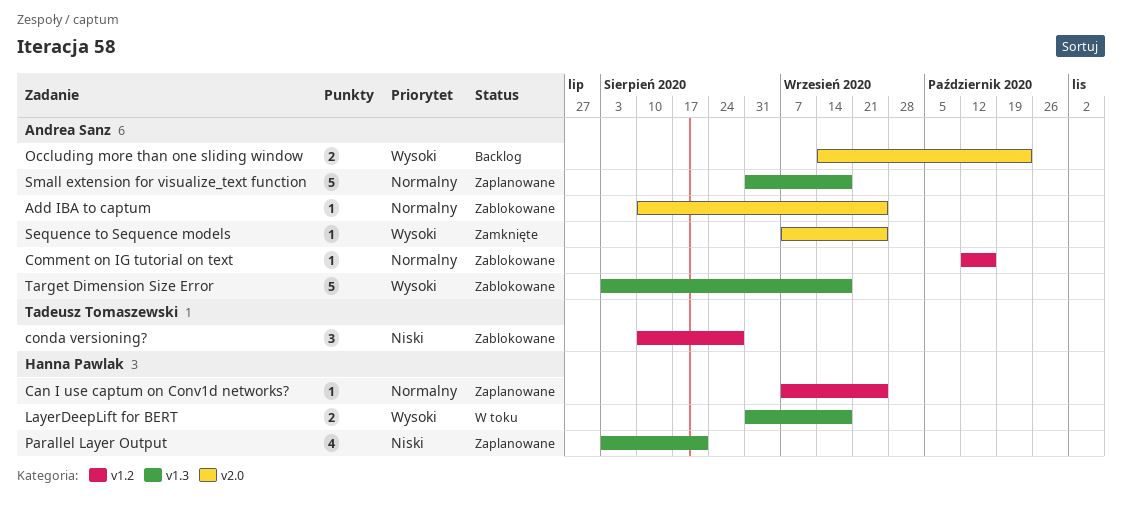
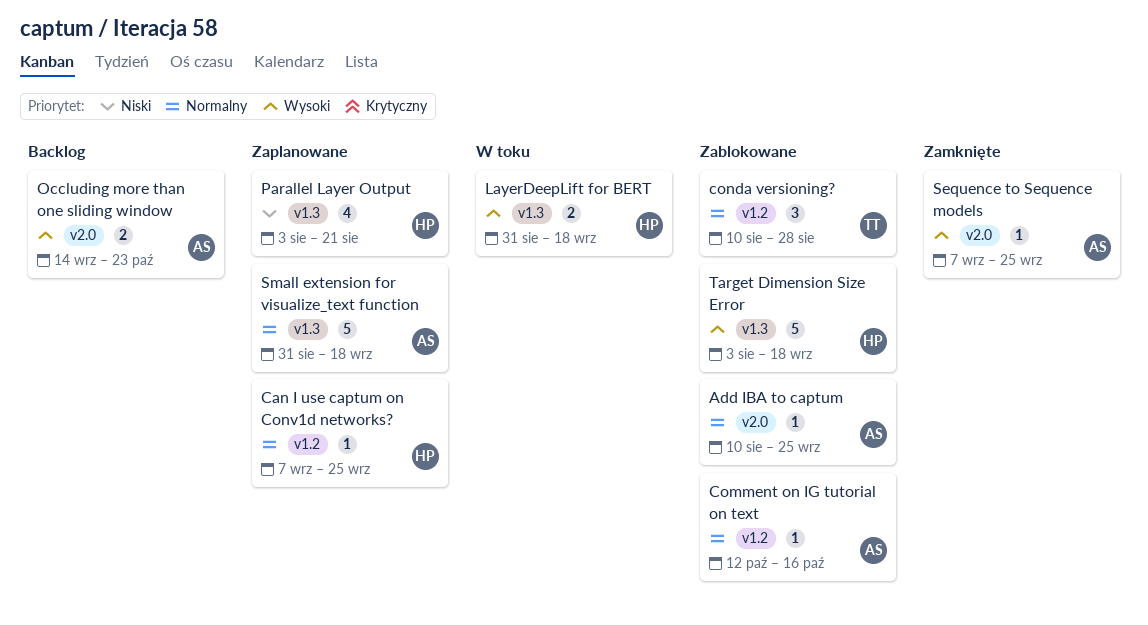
conda versioning?, priority: Niski -> Normalny
Target Dimension Size Error, owner: Andrea Sanz -> Hanna Pawlak

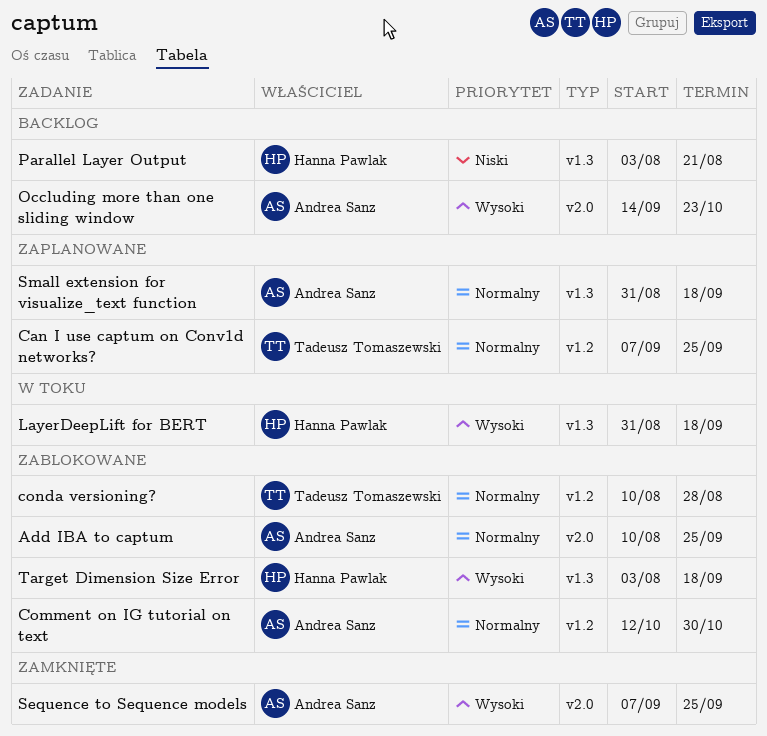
Can I use captum on Conv1d networks?, owner: Hanna Pawlak -> Tadeusz Tomaszewski
Comment on IG tutorial on text, due: Oct 16 -> Oct 30
Parallel Layer Output, status: Zaplanowane -> Backlog

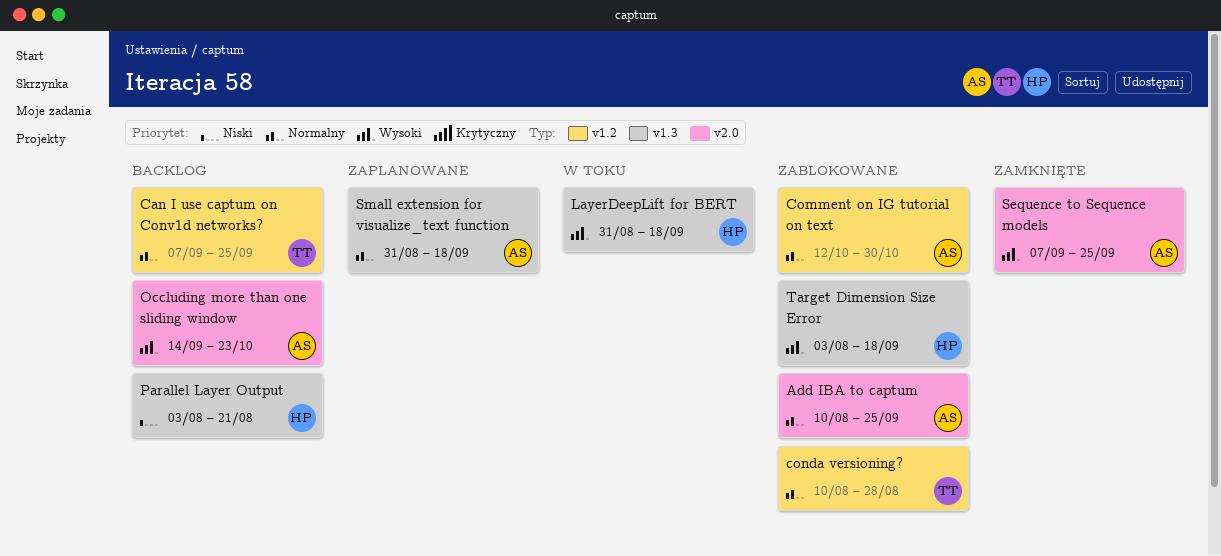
Can I use captum on Conv1d networks?, status: Zaplanowane -> Backlog

